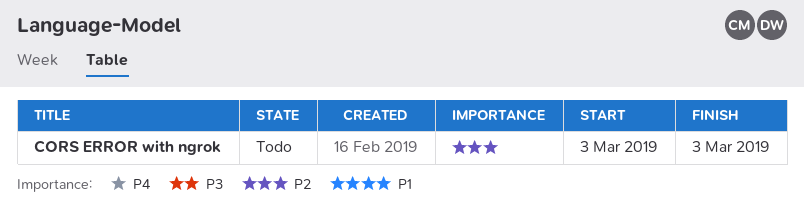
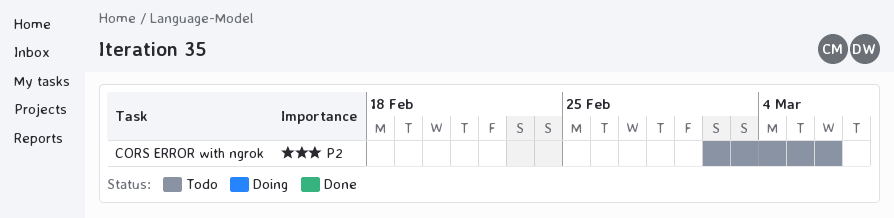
CORS ERROR with ngrok, start: Mar 3 -> Mar 2
CORS ERROR with ngrok, due: Mar 3 -> Mar 6

